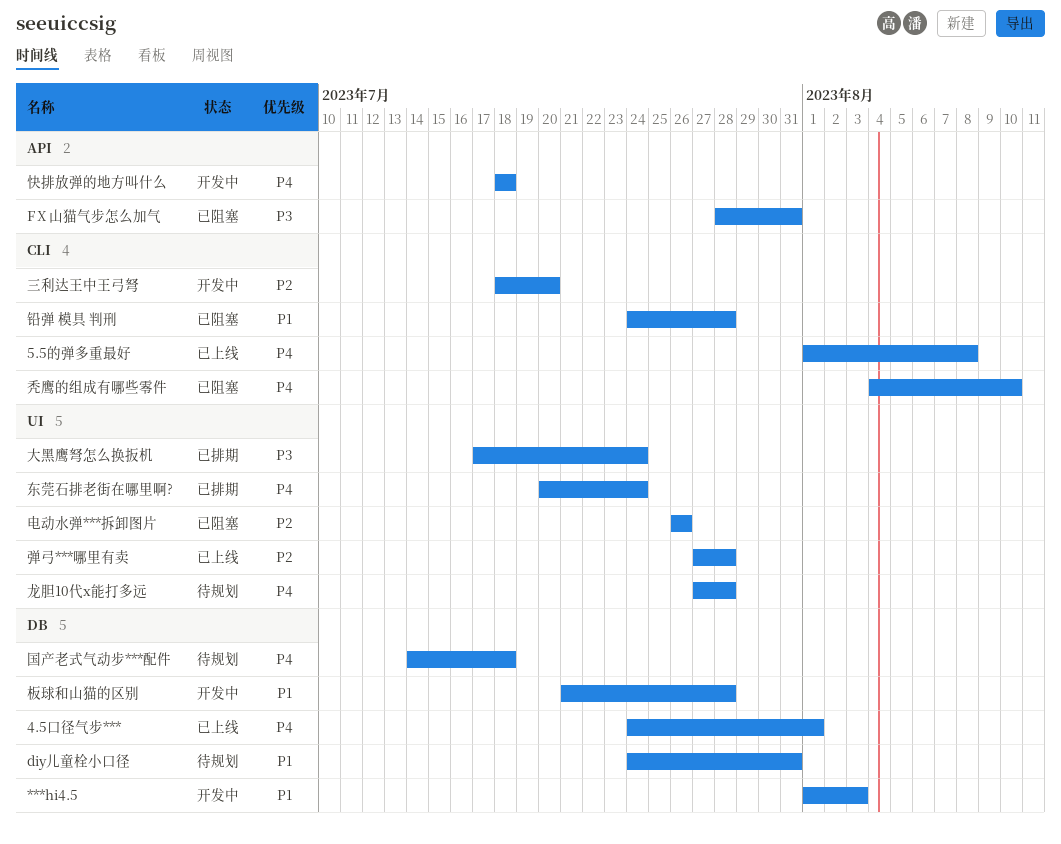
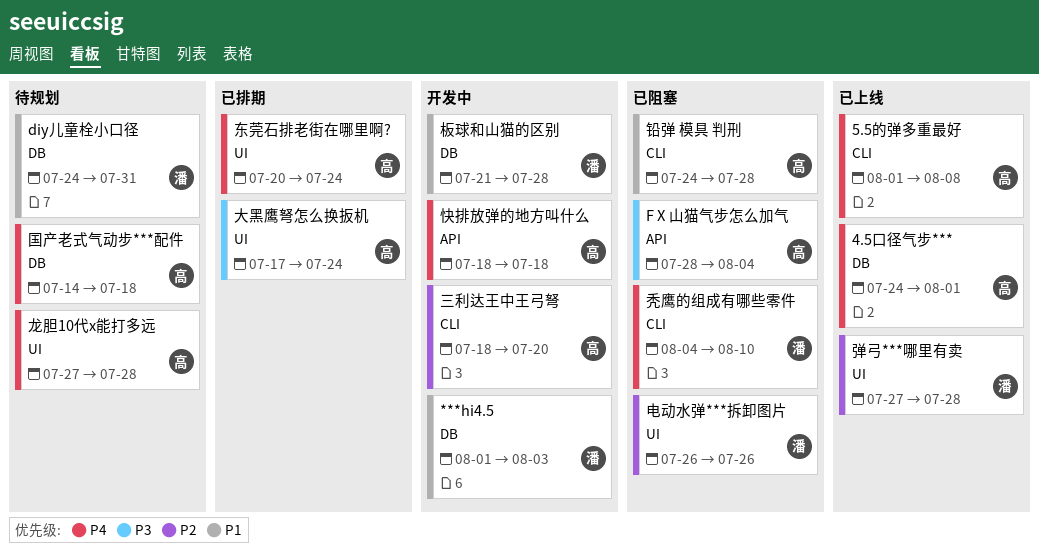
FⅩ山猫气步怎么加气, due: Jul 31 -> Aug 4

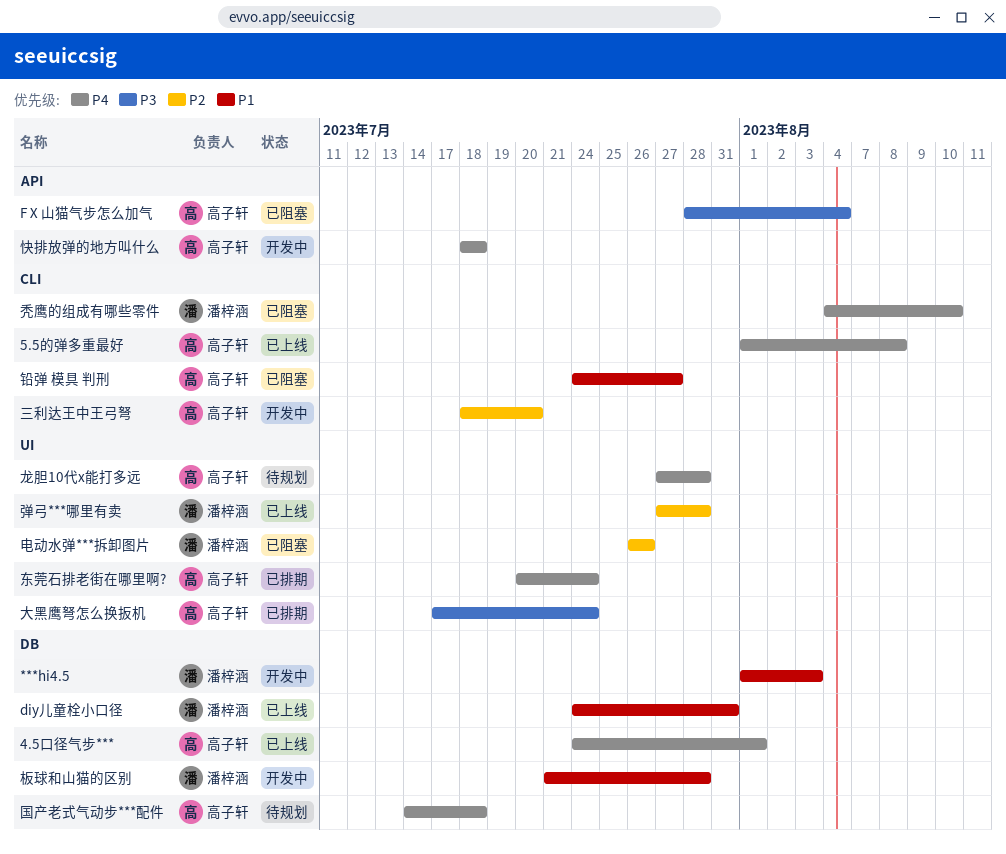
diy儿童栓小口径, status: 待规划 -> 已上线
铅弹 模具 判刑, due: Jul 28 -> Jul 27

